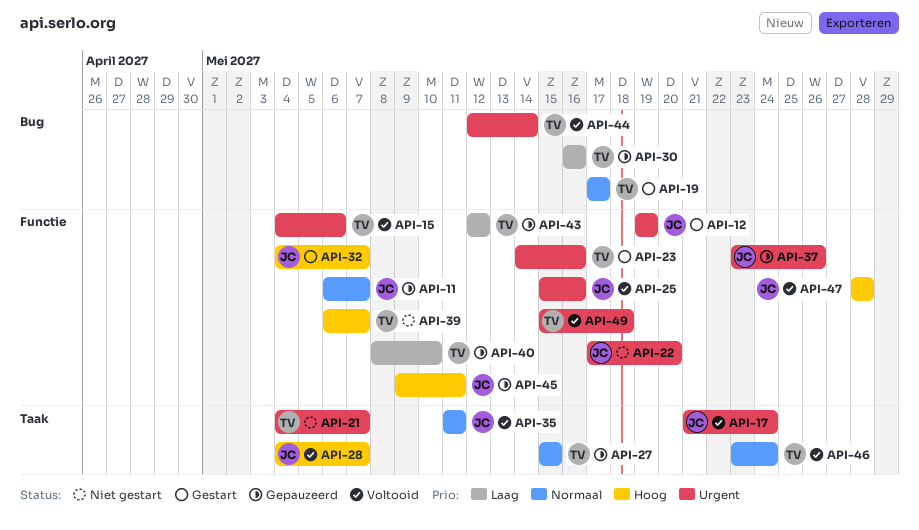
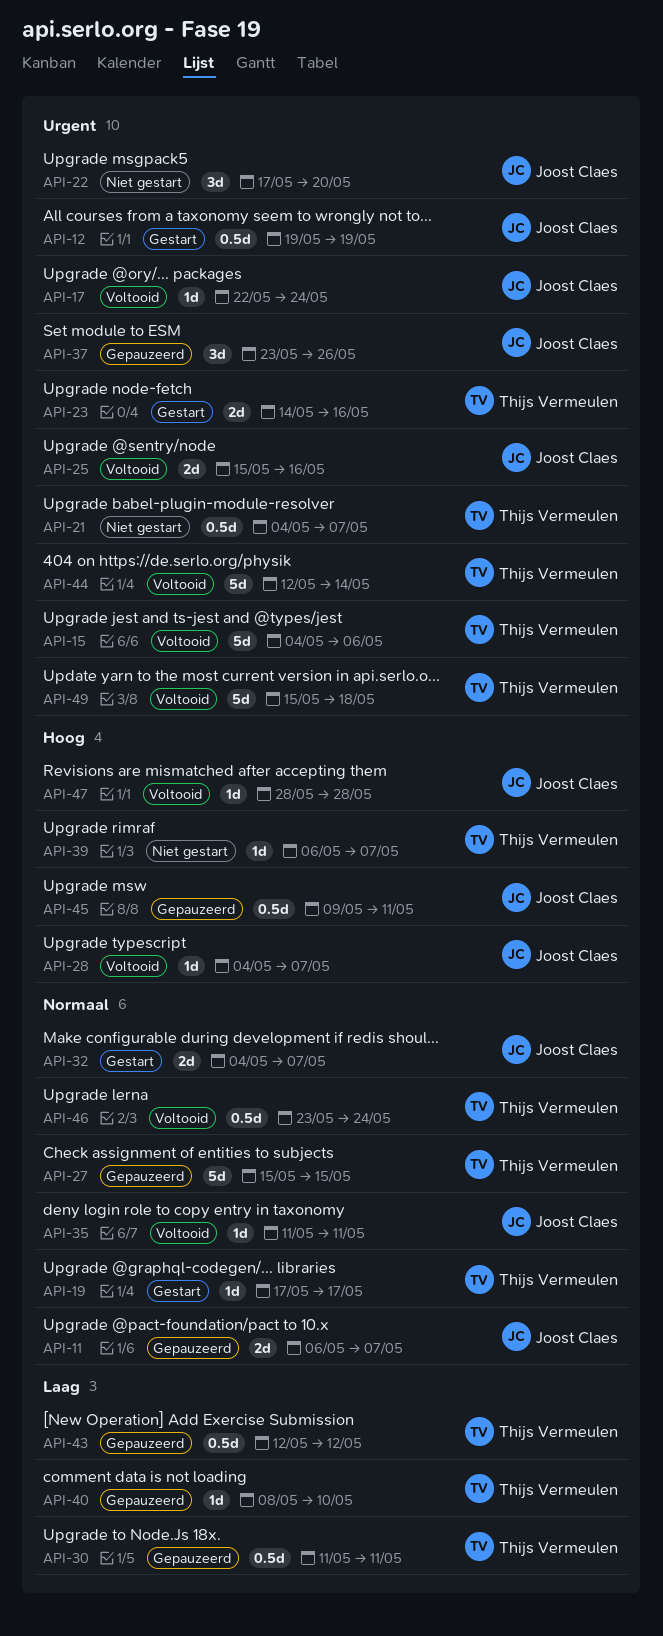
API-17, start: May 21 -> May 22
API-30, start: May 16 -> May 11
API-30, due: May 16 -> May 11
API-32, priority: Hoog -> Normaal

